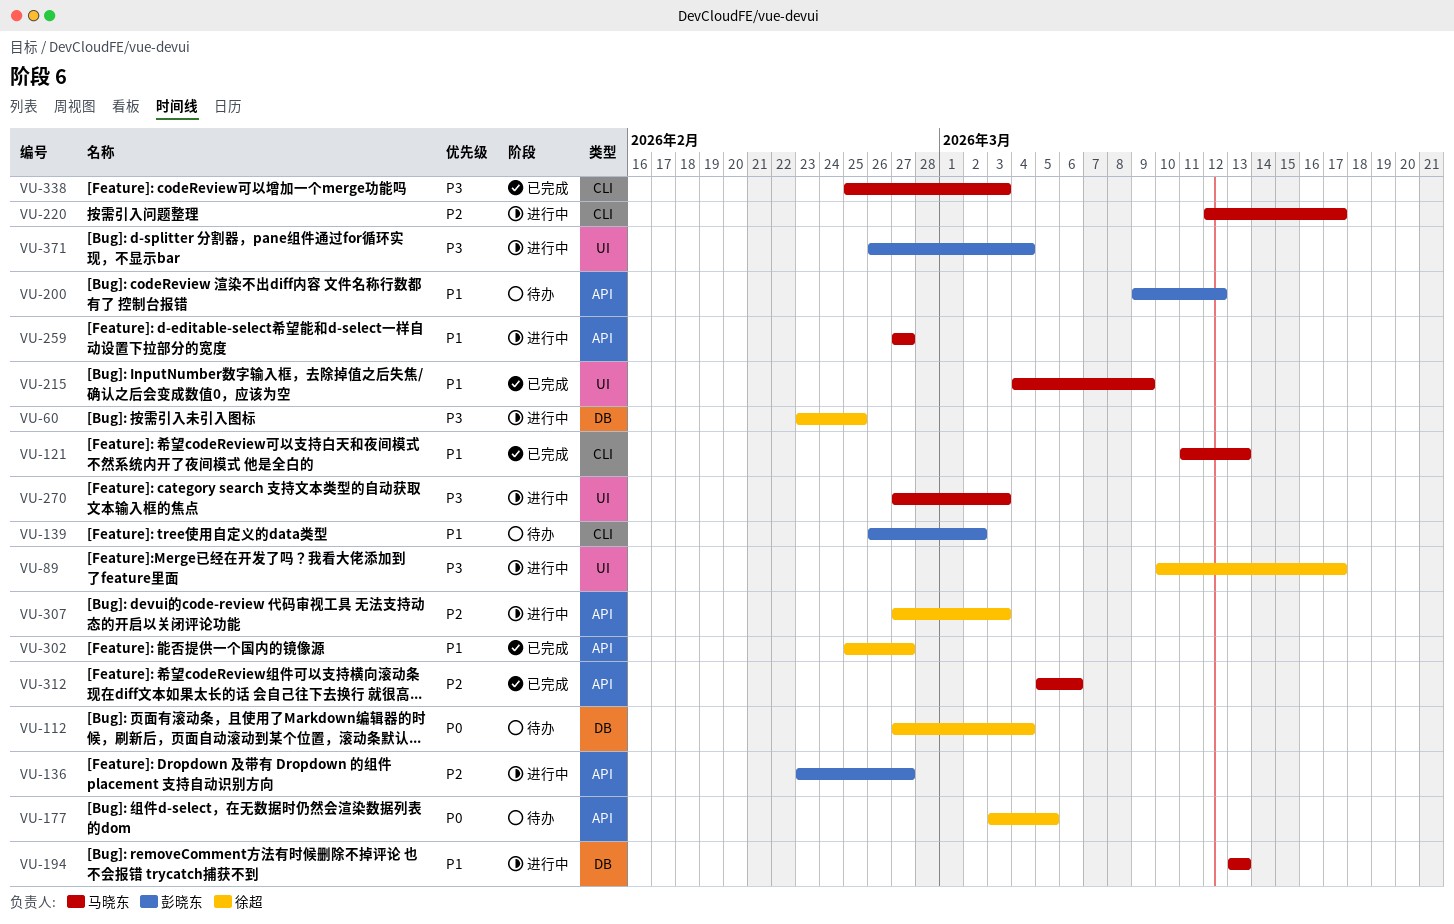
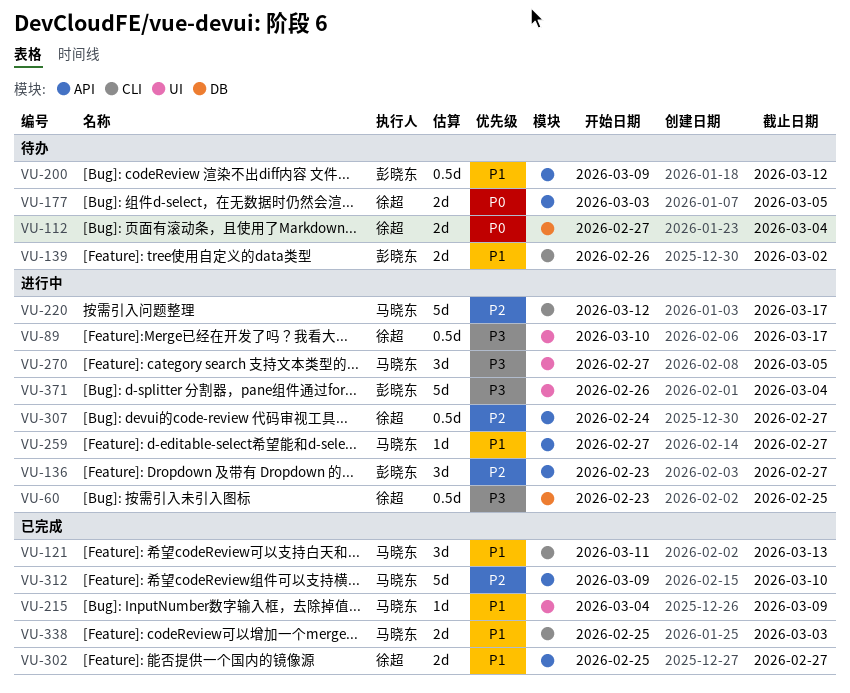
VU-194: present -> none
VU-270, due: Mar 3 -> Mar 5
VU-307, start: Feb 27 -> Feb 24
VU-307, due: Mar 3 -> Feb 27
VU-312, start: Mar 5 -> Mar 9
VU-312, due: Mar 6 -> Mar 10
VU-338, priority: P3 -> P1

